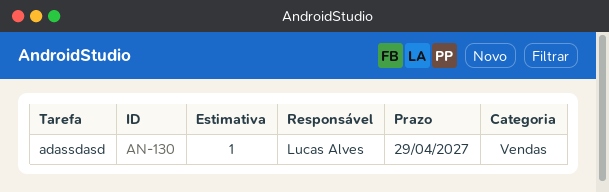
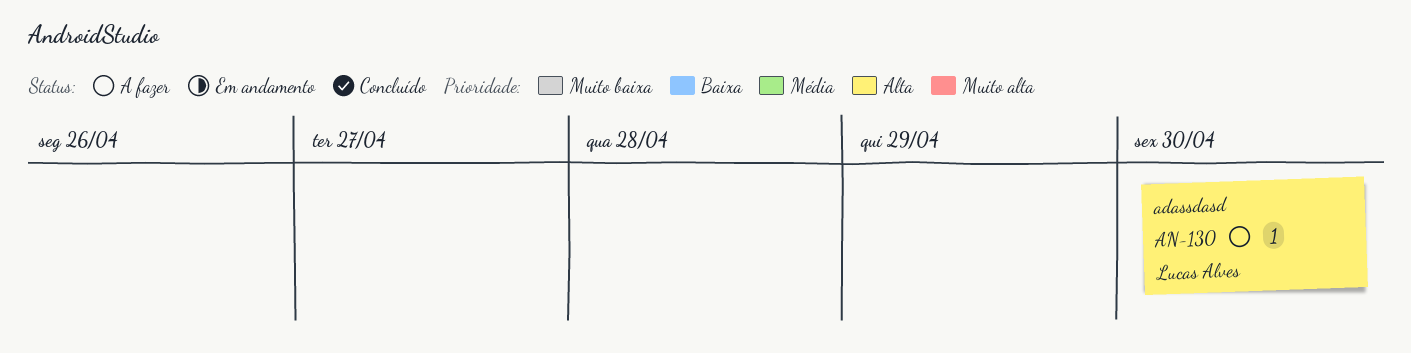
AN-130, due: Apr 29 -> Apr 30

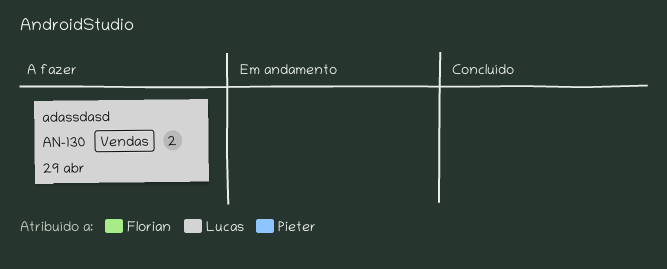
AN-130, estimate: 1 -> 2
AN-130, due: Apr 30 -> Apr 29

